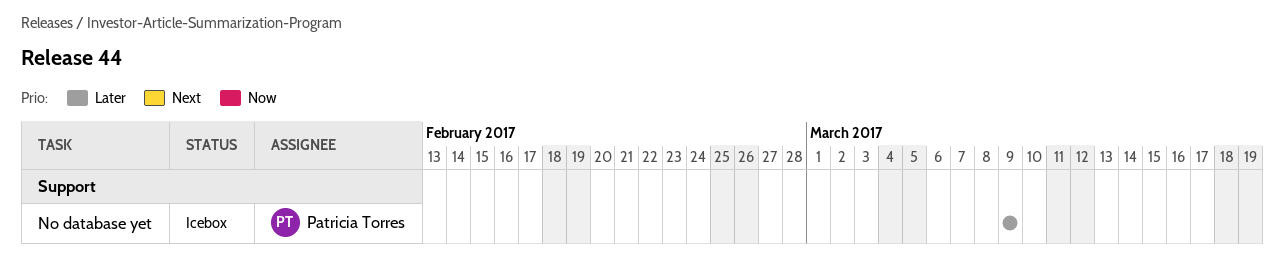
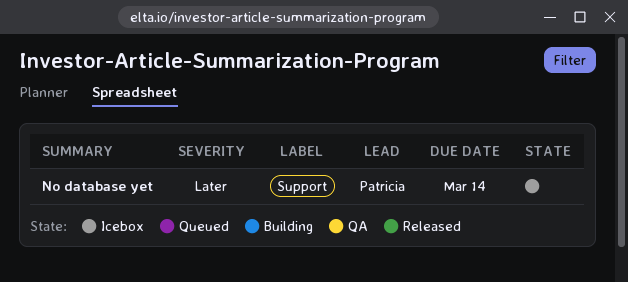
No database yet, due: Mar 9 -> Mar 14

